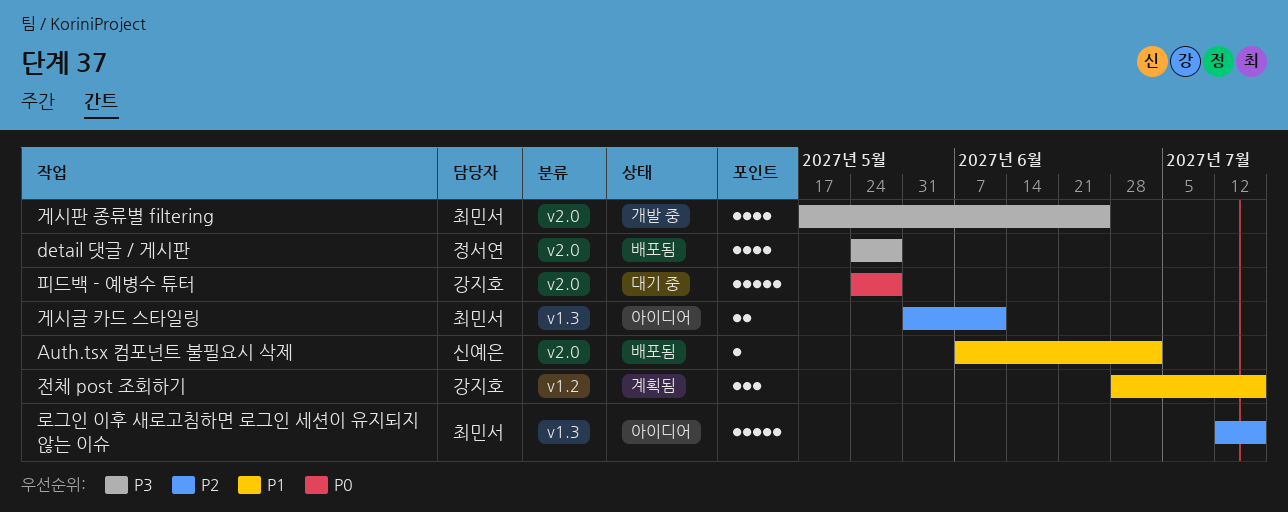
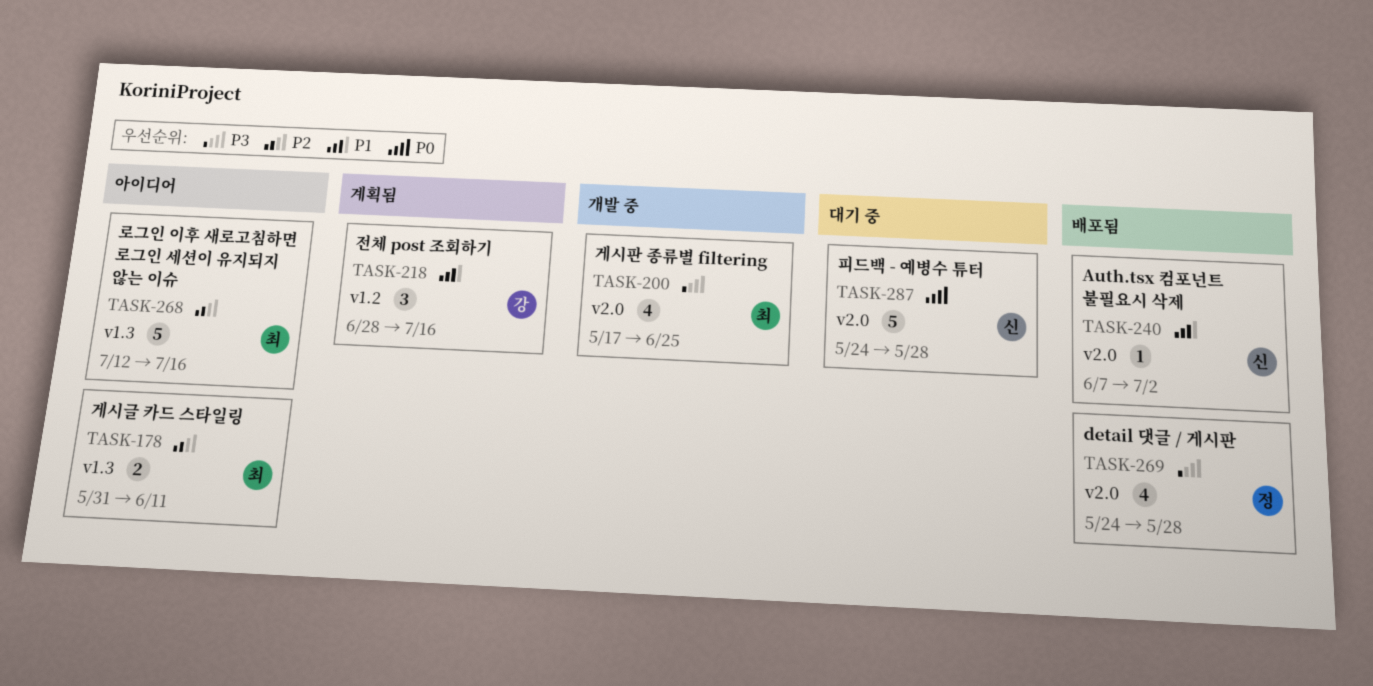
피드백 - 예병수 튜터, owner: 강지호 -> 신예은

